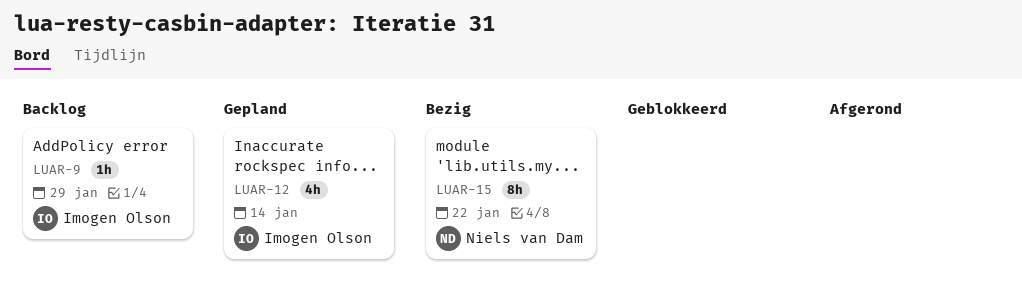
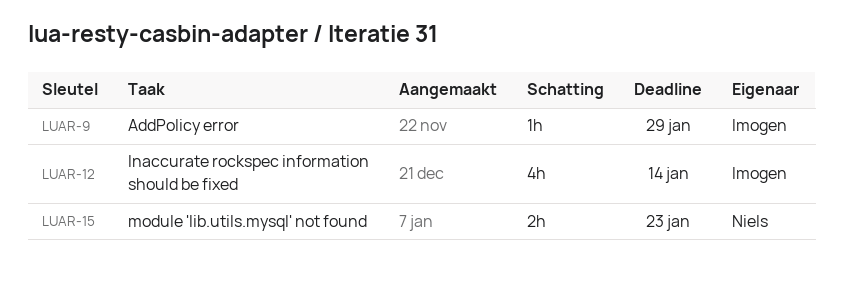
LUAR-15, estimate: 8h -> 2h
LUAR-15, due: Jan 22 -> Jan 23

